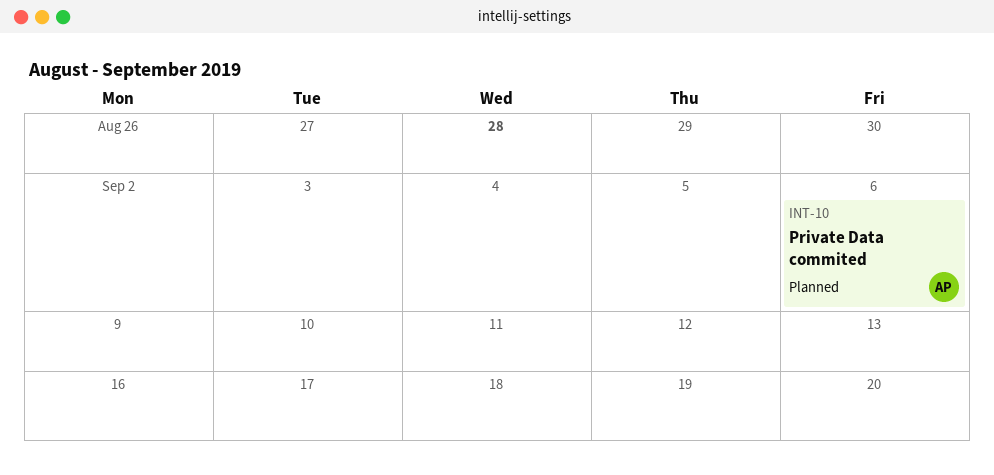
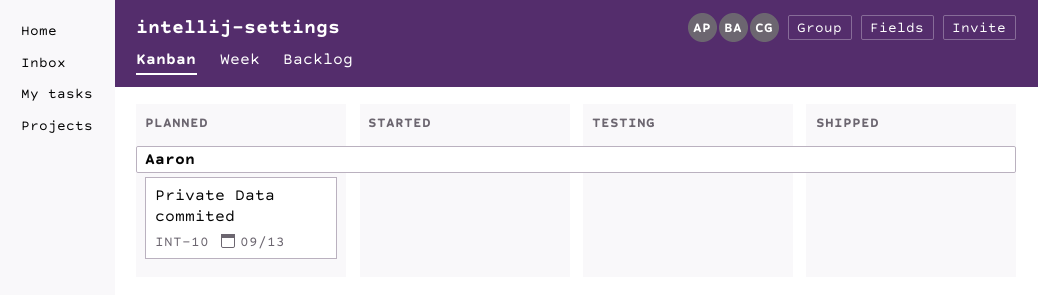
INT-10, due: Sep 6 -> Sep 13

